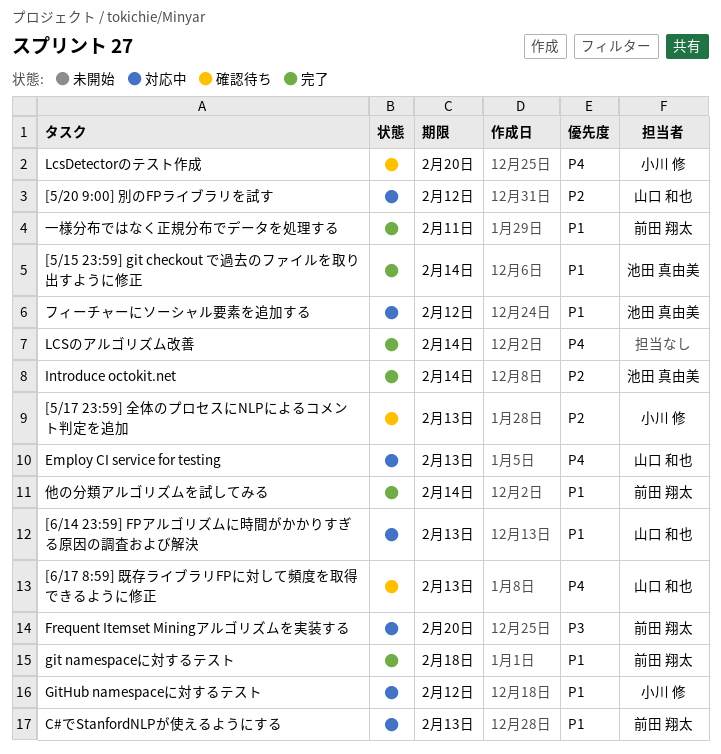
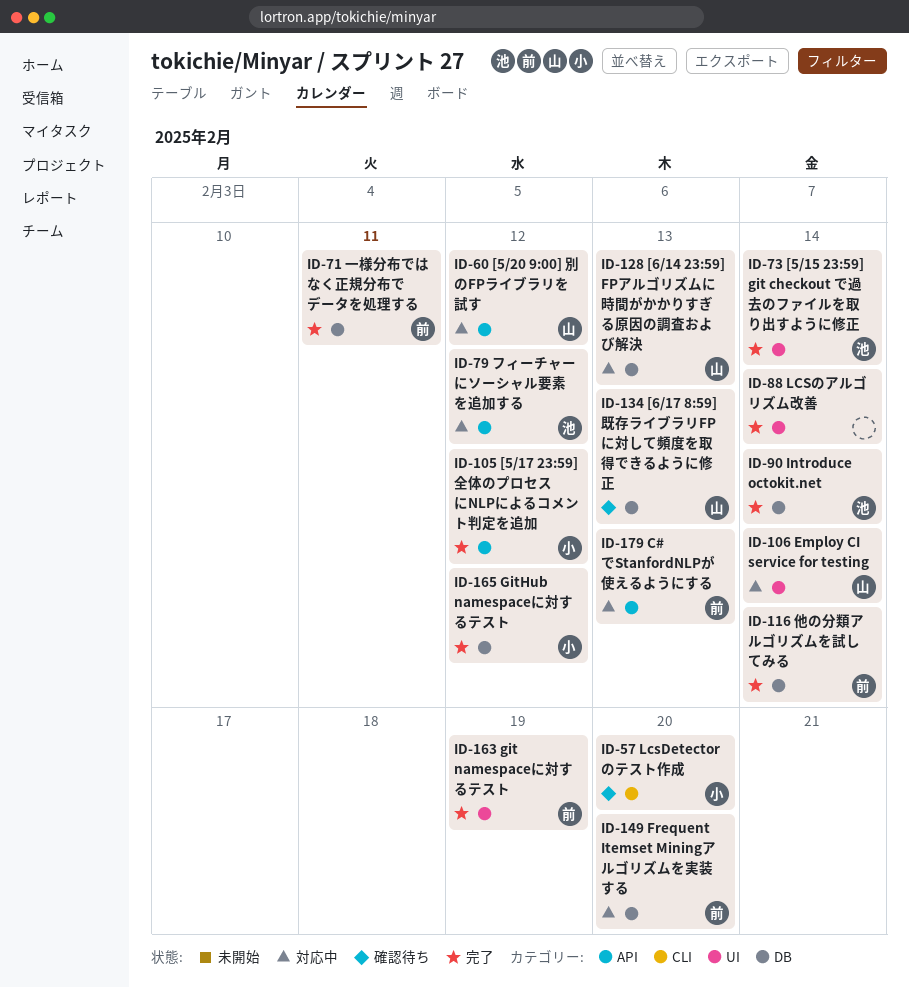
[5/17 23:59] 全体のプロセスにNLPによるコメント判定を追加, status: 確認待ち -> 完了
[5/17 23:59] 全体のプロセスにNLPによるコメント判定を追加, due: Feb 13 -> Feb 12
Employ CI service for testing, due: Feb 13 -> Feb 14
git namespaceに対するテスト, due: Feb 18 -> Feb 19
GitHub namespaceに対するテスト, status: 対応中 -> 完了

